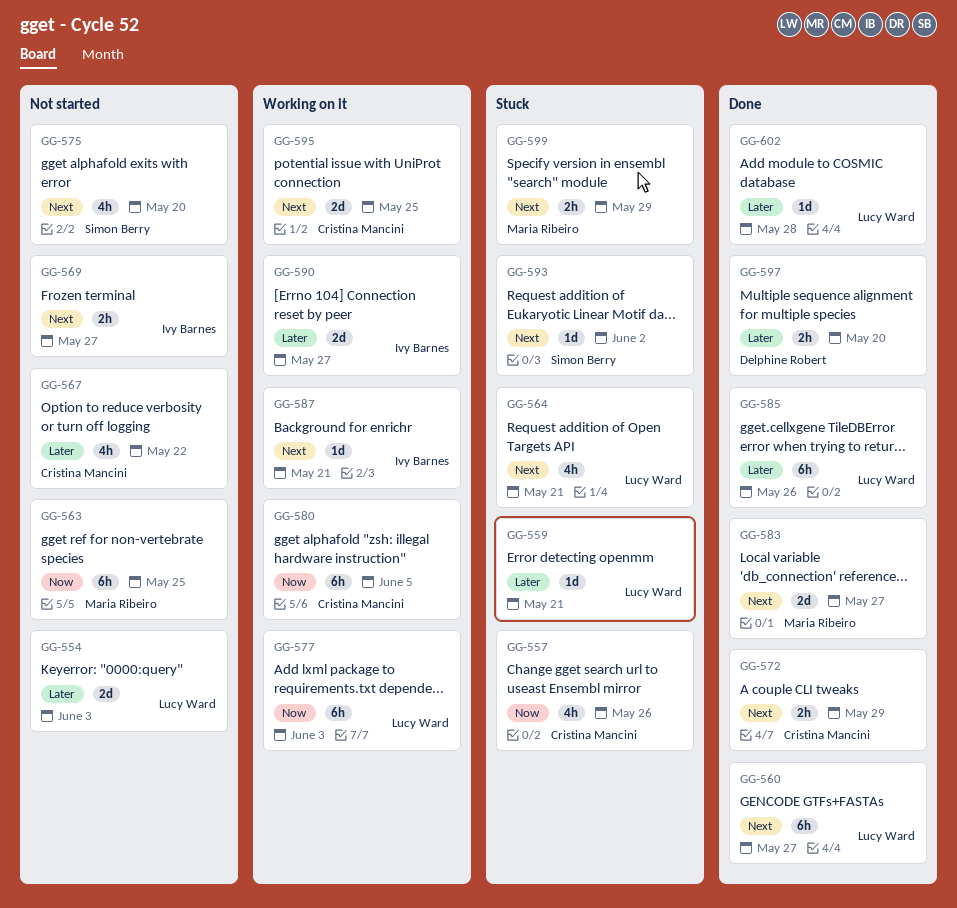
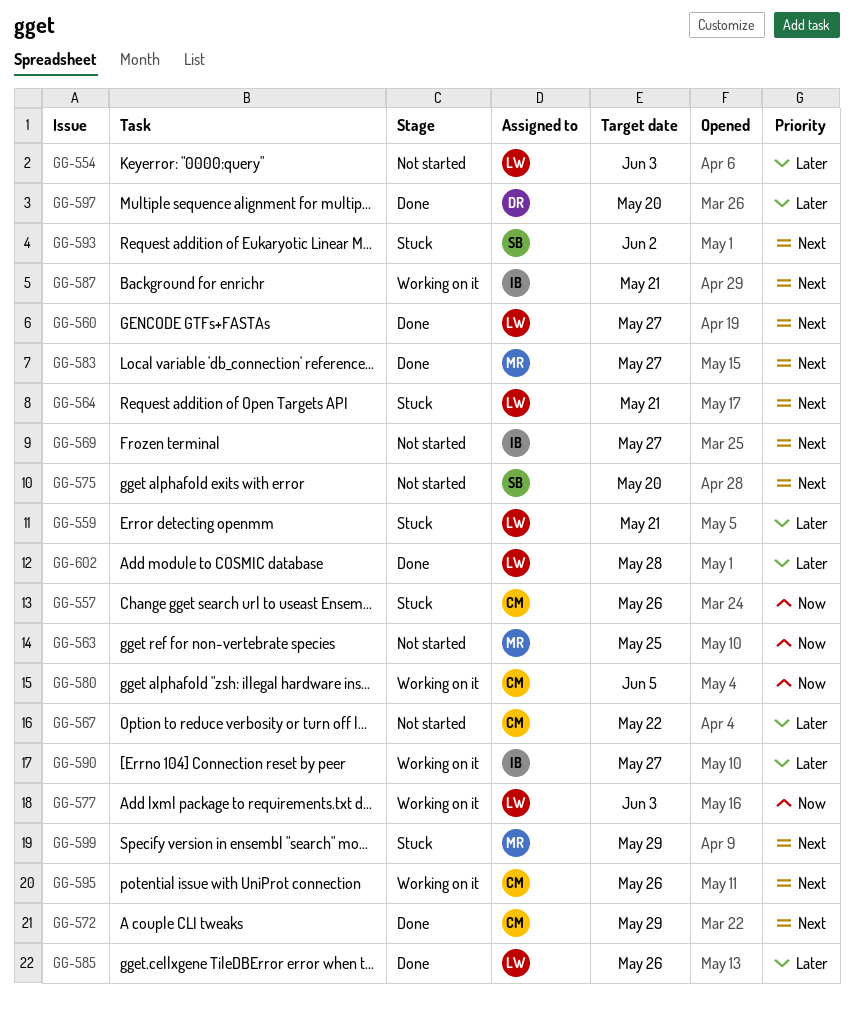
GG-595, due: May 25 -> May 26

